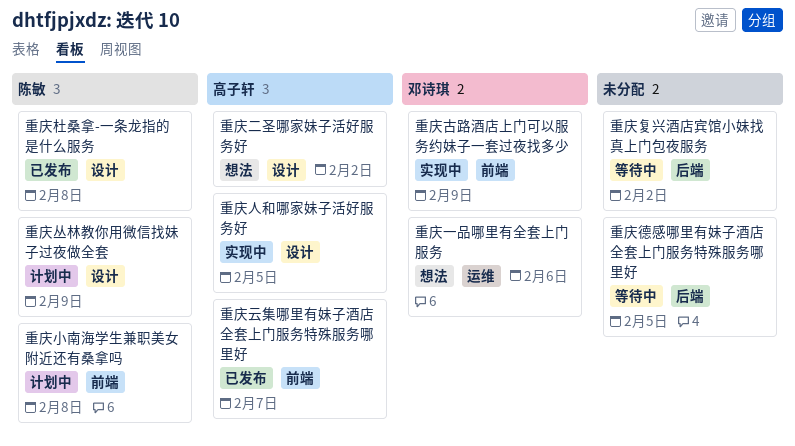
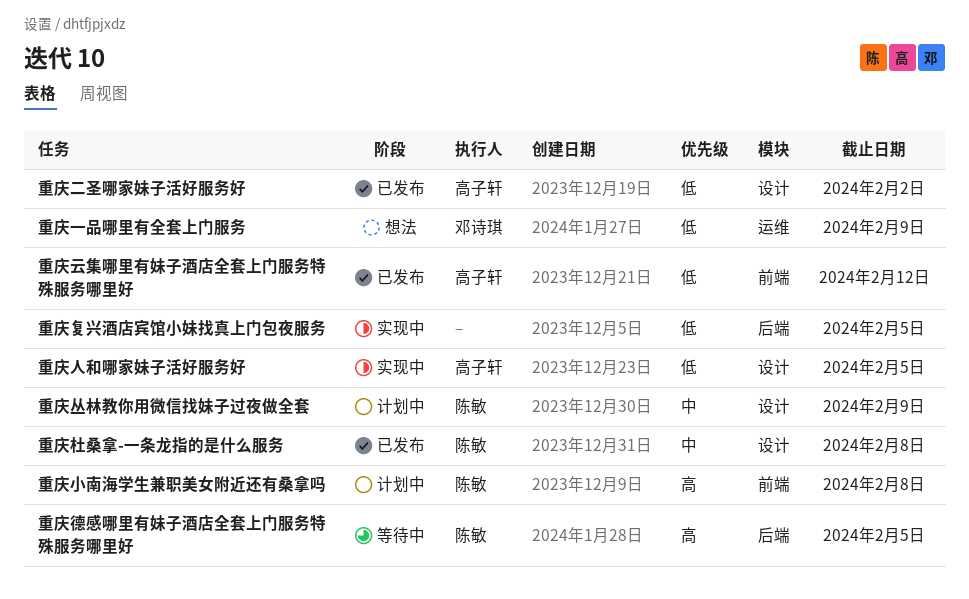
重庆一品哪里有全套上门服务, due: Feb 6 -> Feb 9
重庆二圣哪家妹子活好服务好, status: 想法 -> 已发布
重庆云集哪里有妹子酒店全套上门服务特殊服务哪里好, due: Feb 7 -> Feb 12
重庆古路酒店上门可以服务约妹子一套过夜找多少: present -> none
重庆复兴酒店宾馆小妹找真上门包夜服务, status: 等待中 -> 实现中
重庆复兴酒店宾馆小妹找真上门包夜服务, due: Feb 2 -> Feb 5
重庆德感哪里有妹子酒店全套上门服务特殊服务哪里好, owner: none -> 陈敏

